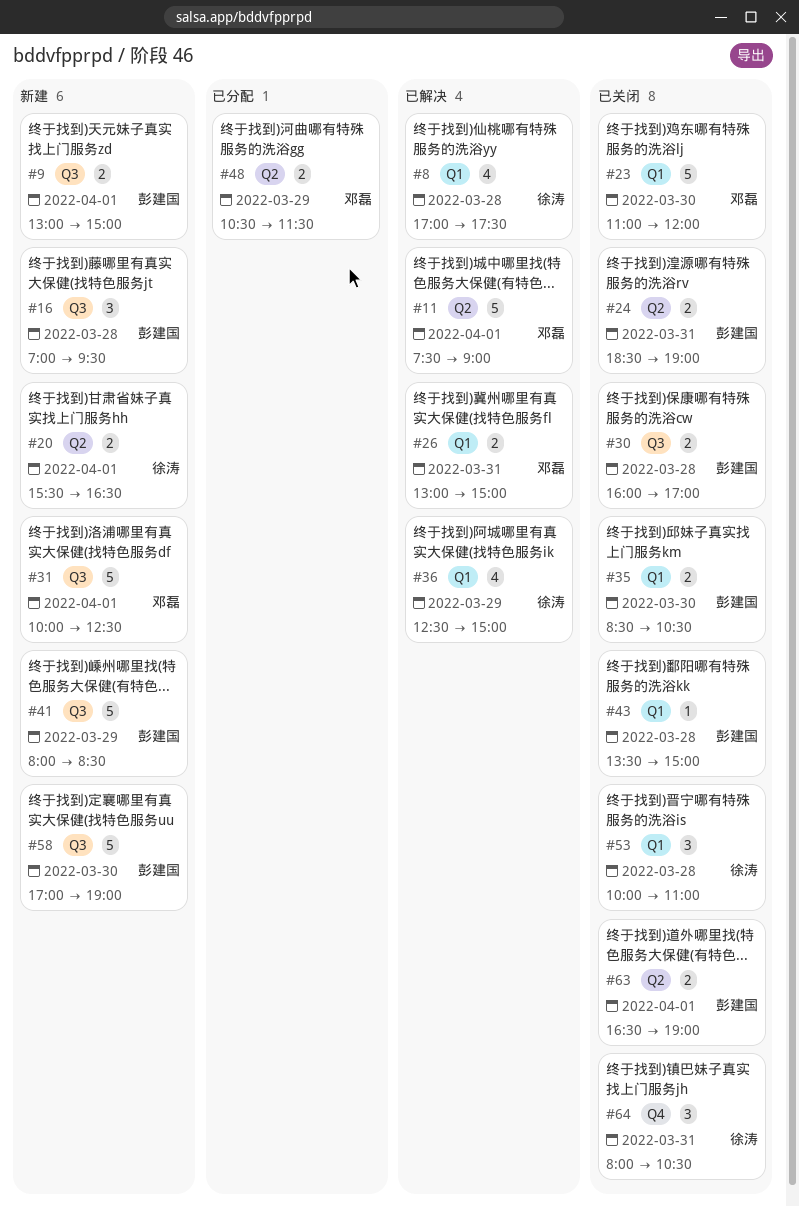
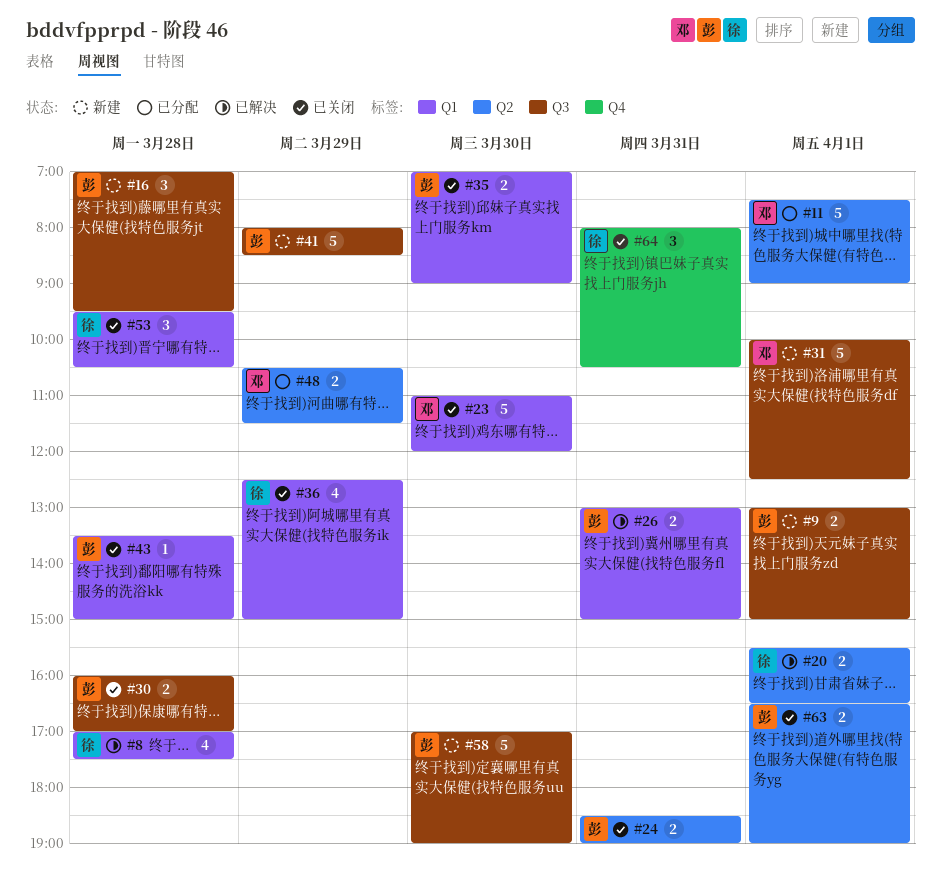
#11, status: 已解决 -> 已分配
#20, status: 新建 -> 已解决
#26, owner: 邓磊 -> 彭建国
#35, begins: 08:30 -> 07:00
#35, ends: 10:30 -> 09:00
#36, status: 已解决 -> 已关闭
#53, begins: 10:00 -> 09:30
#53, ends: 11:00 -> 10:30

